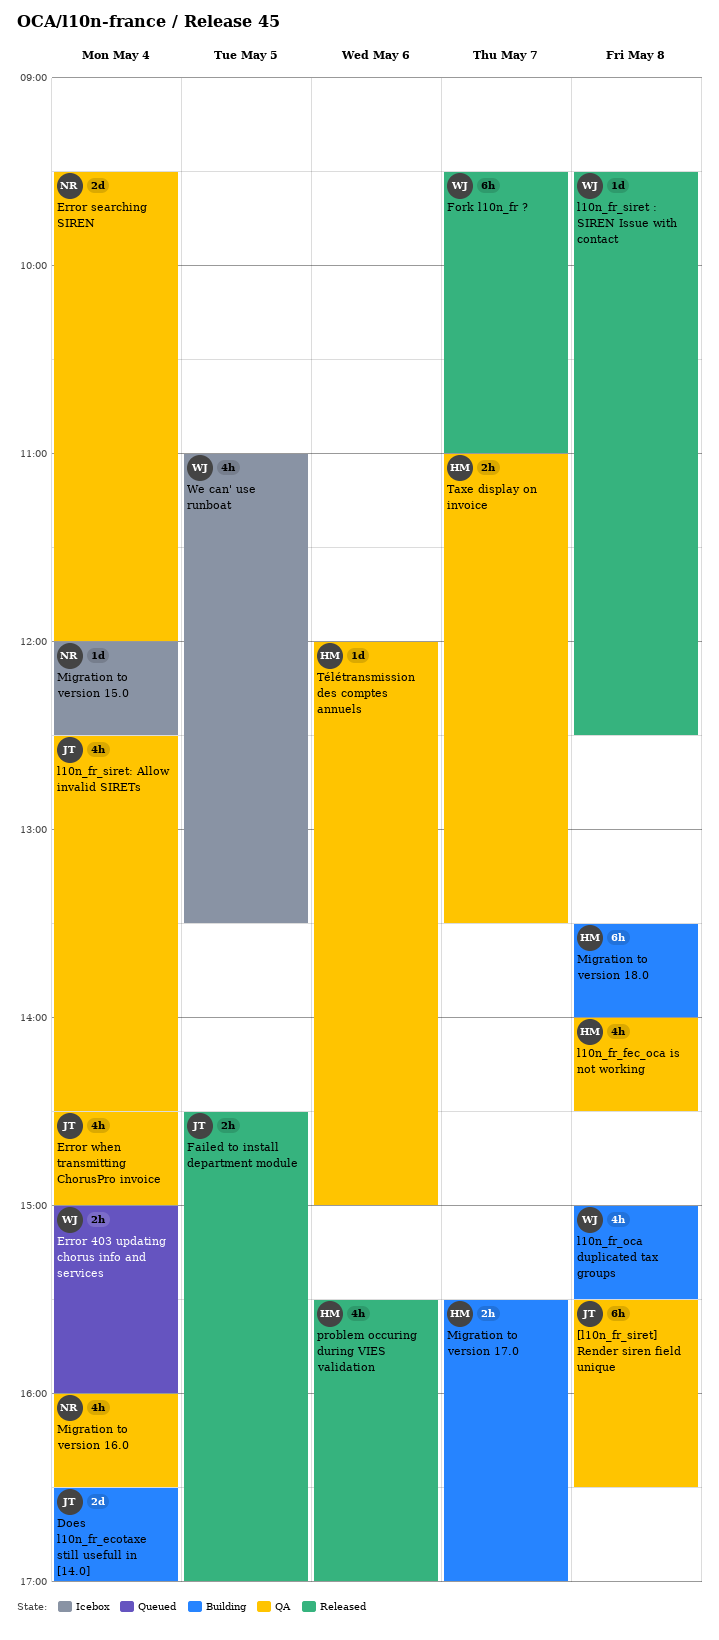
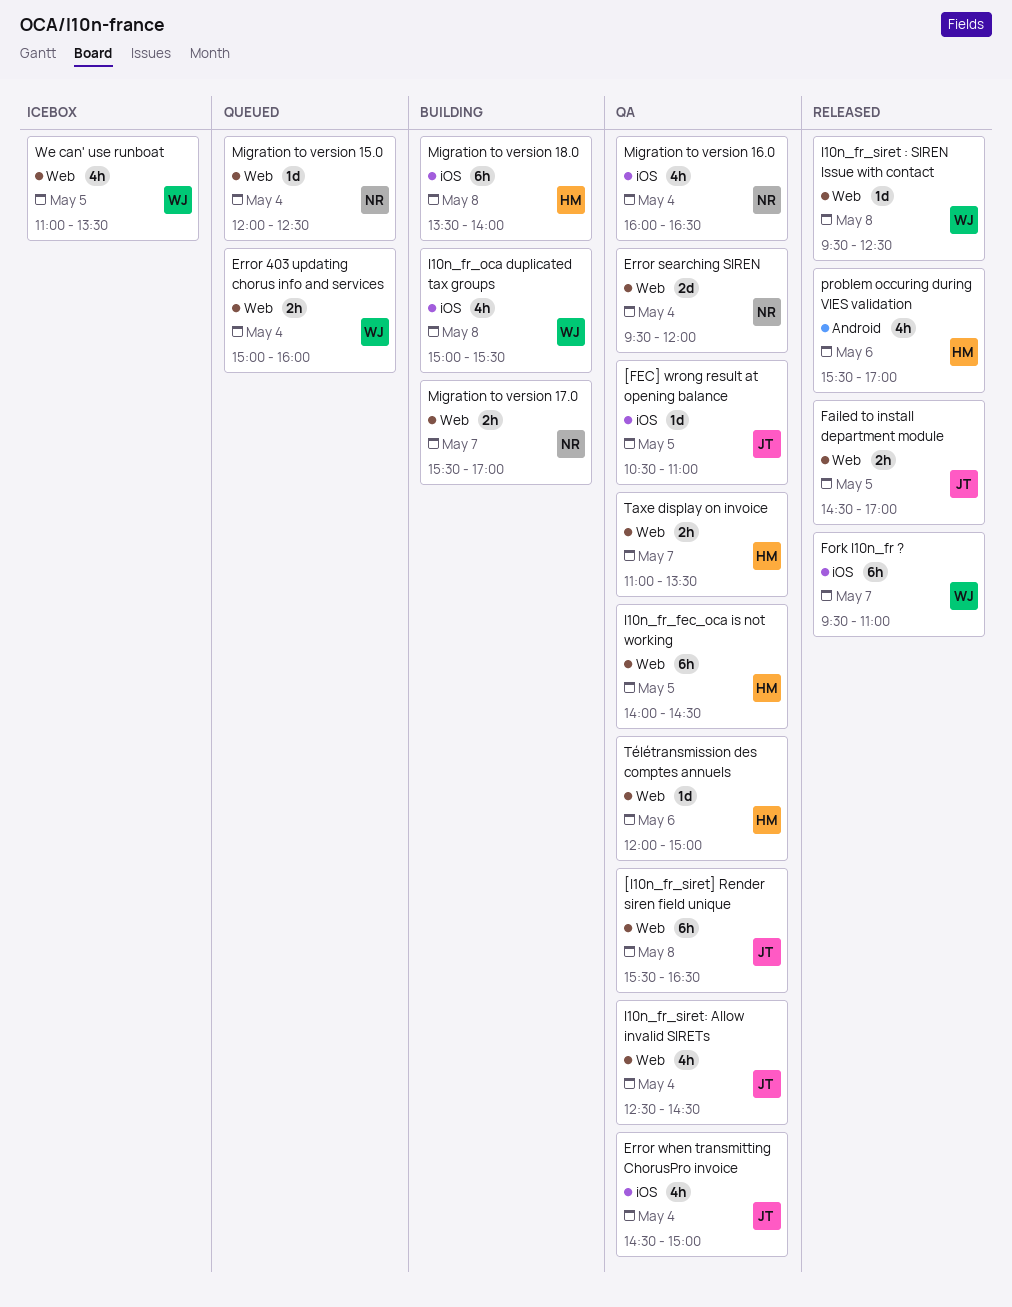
[FEC] wrong result at opening balance: none -> present
Does l10n_fr_ecotaxe still usefull in [14.0]: present -> none
l10n_fr_fec_oca is not working, estimate: 4h -> 6h
l10n_fr_fec_oca is not working, day: May 8 -> May 5
Migration to version 15.0, status: Icebox -> Queued
Migration to version 17.0, owner: HM -> NR

